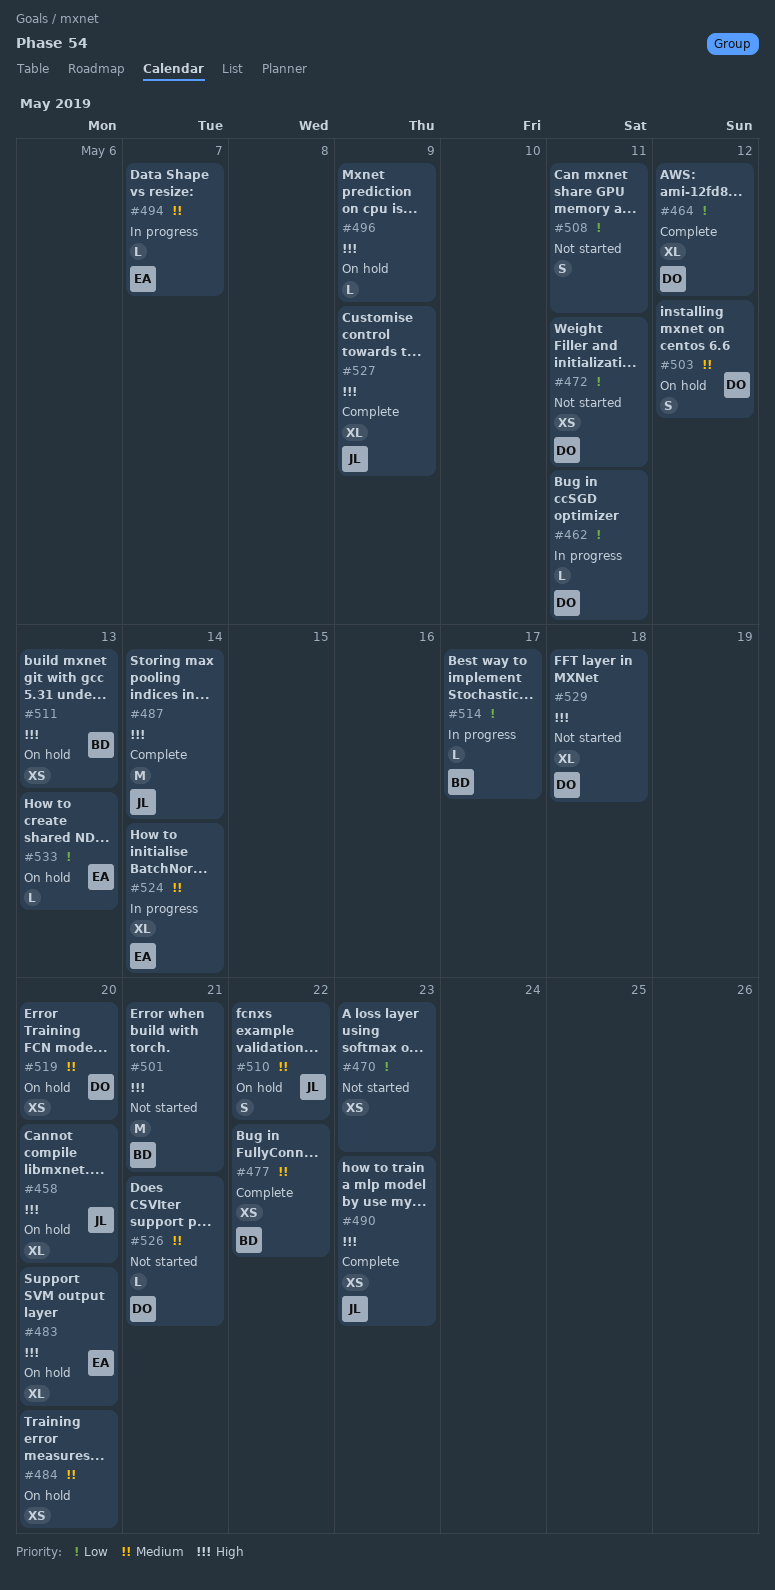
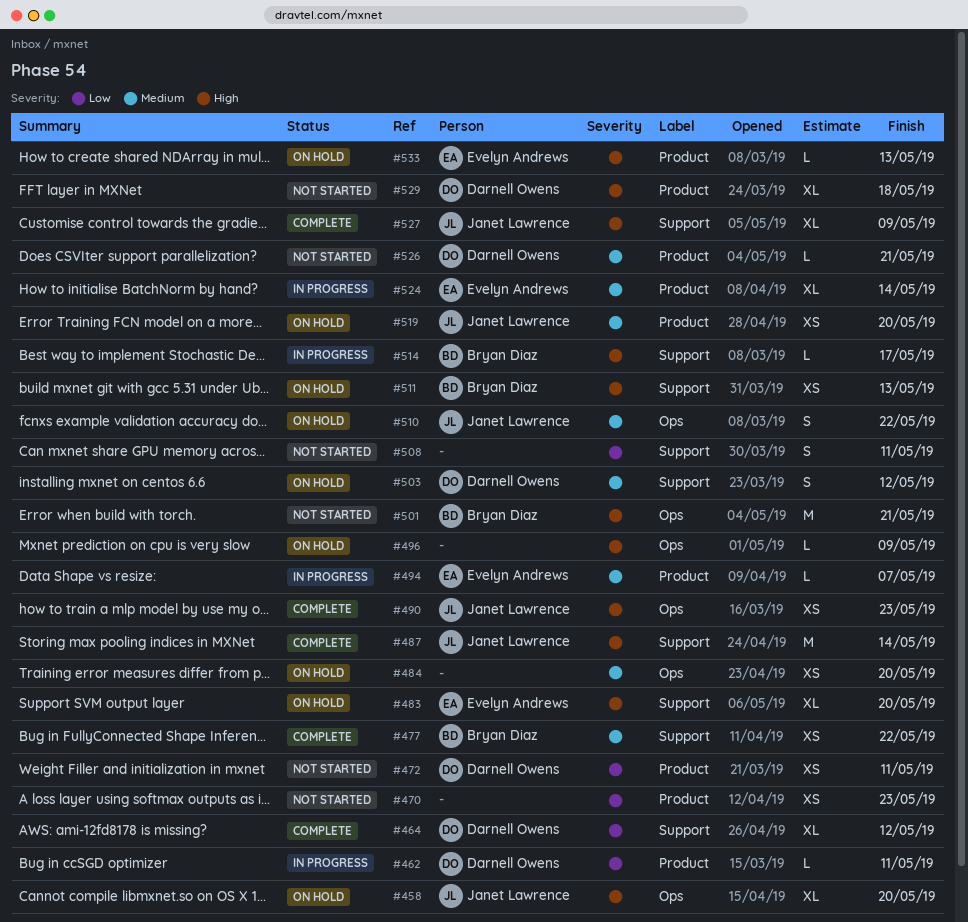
#514, priority: Low -> High
#519, owner: Darnell Owens -> Janet Lawrence
#533, priority: Low -> High

